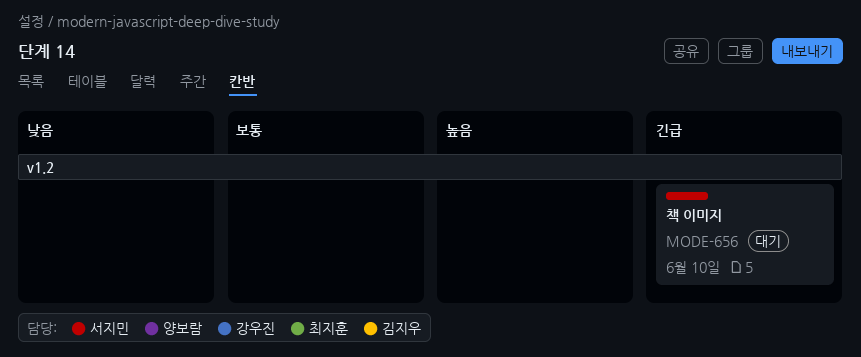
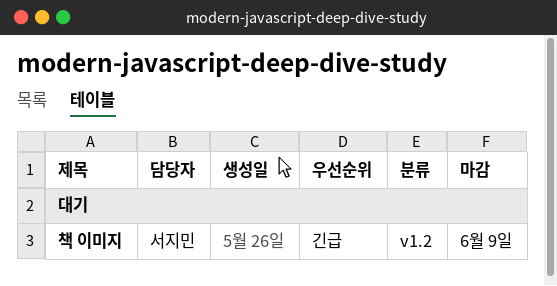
책 이미지, due: Jun 10 -> Jun 9

